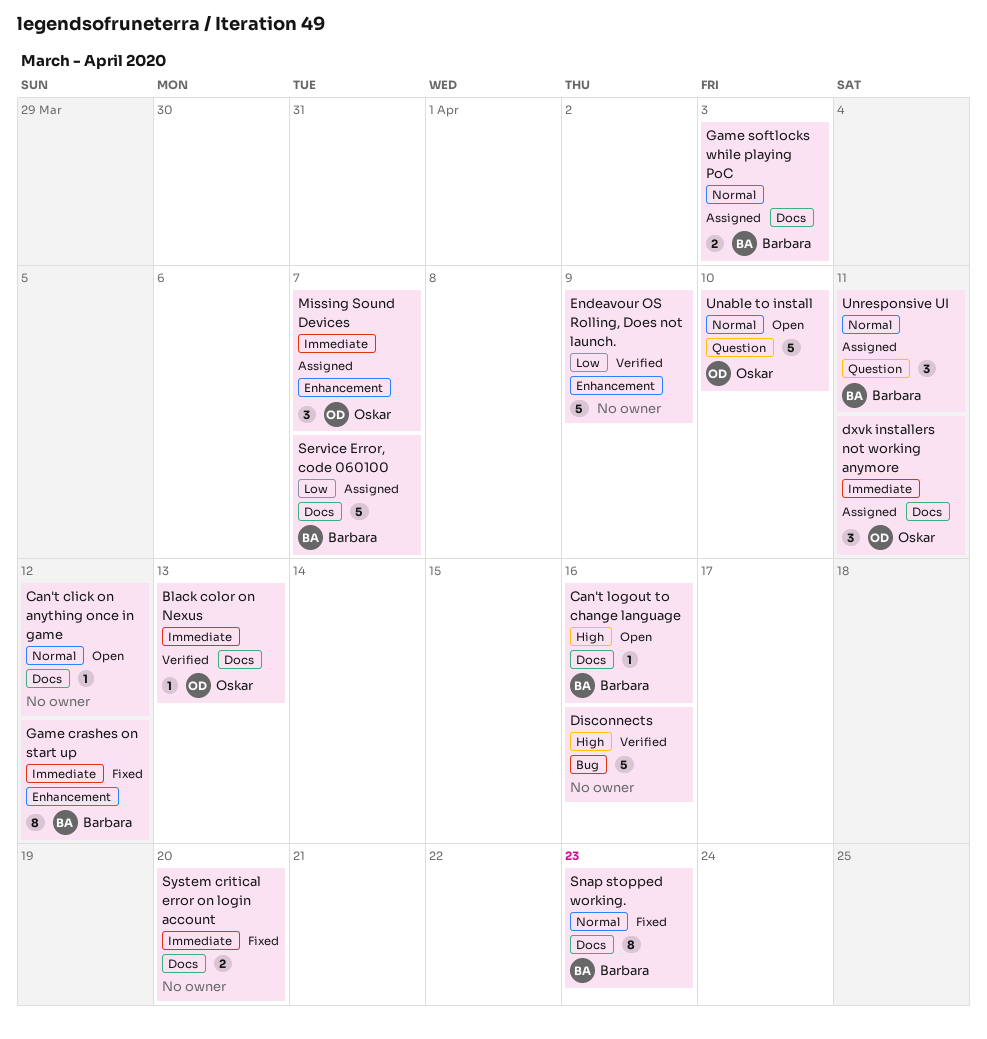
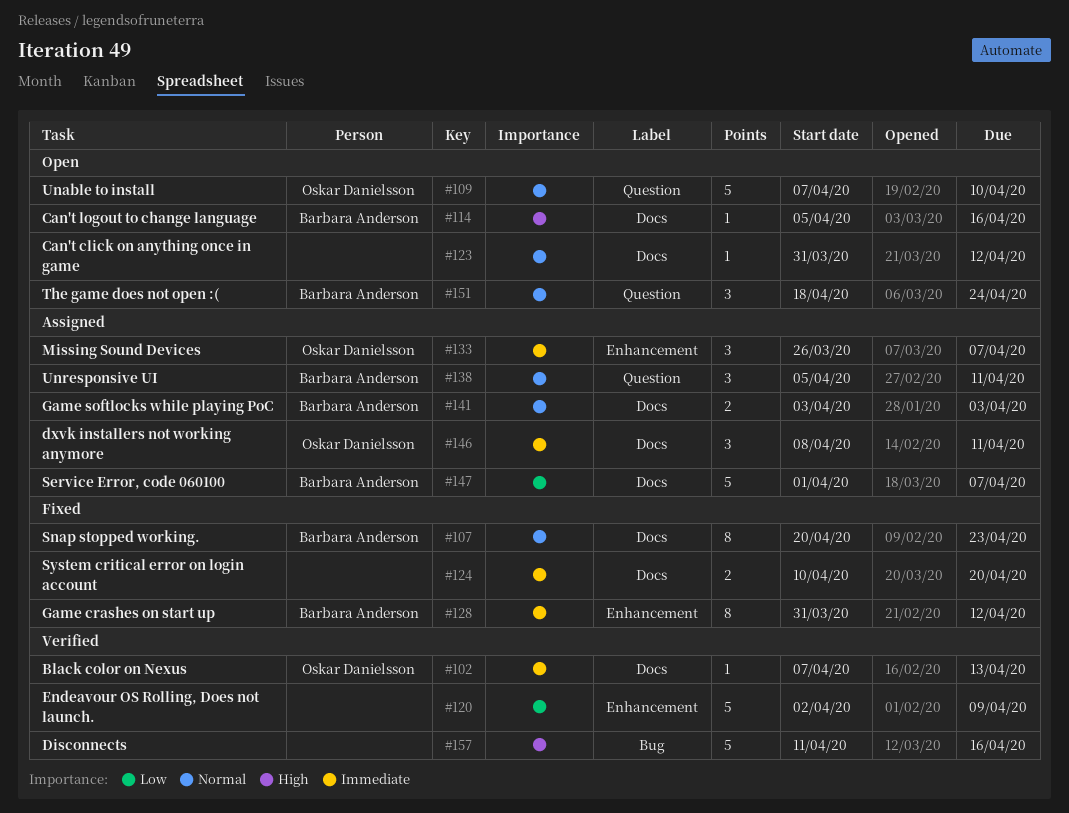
The game does not open :(: none -> present

